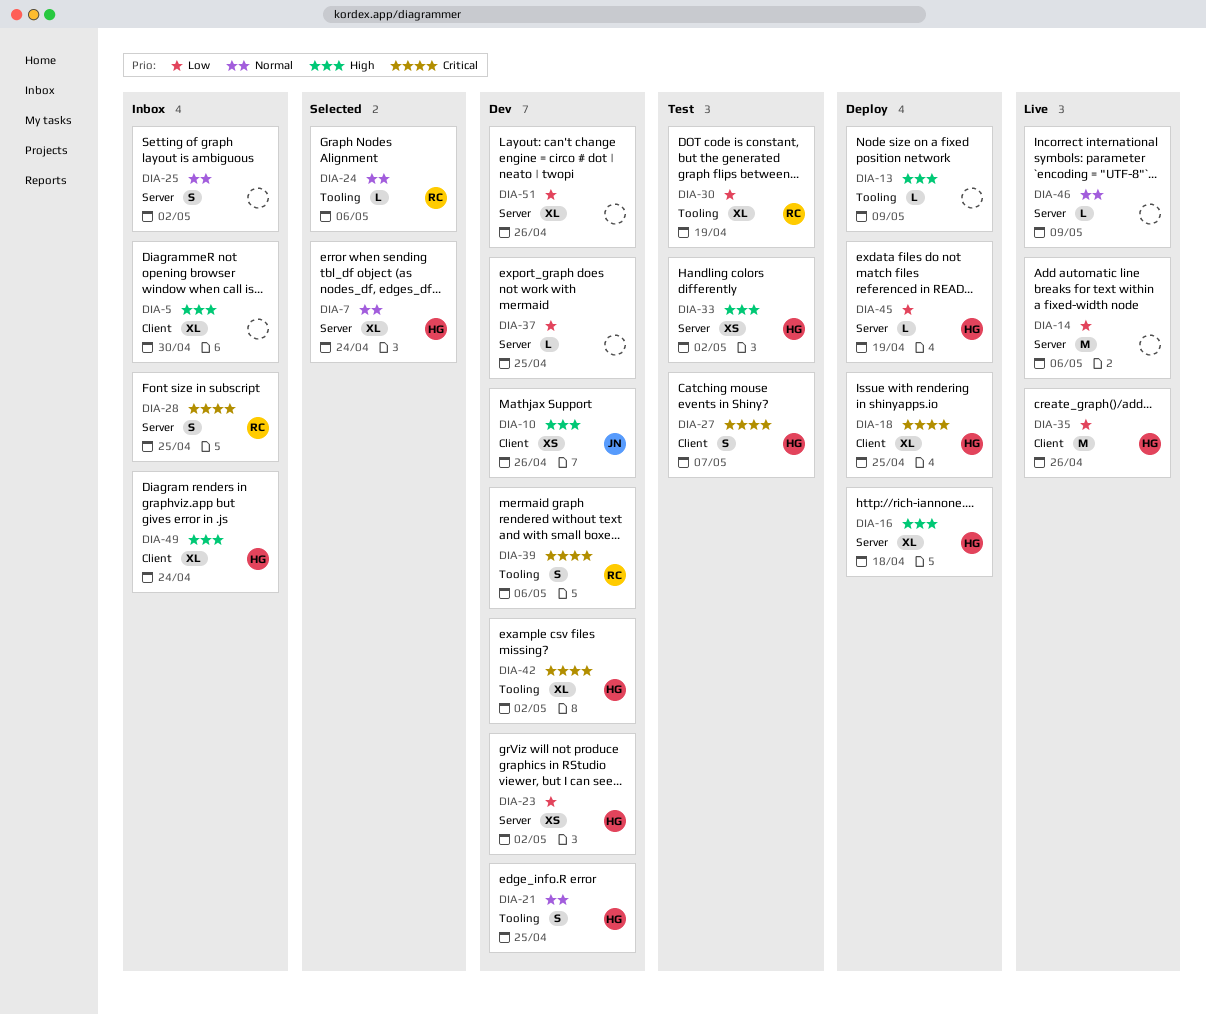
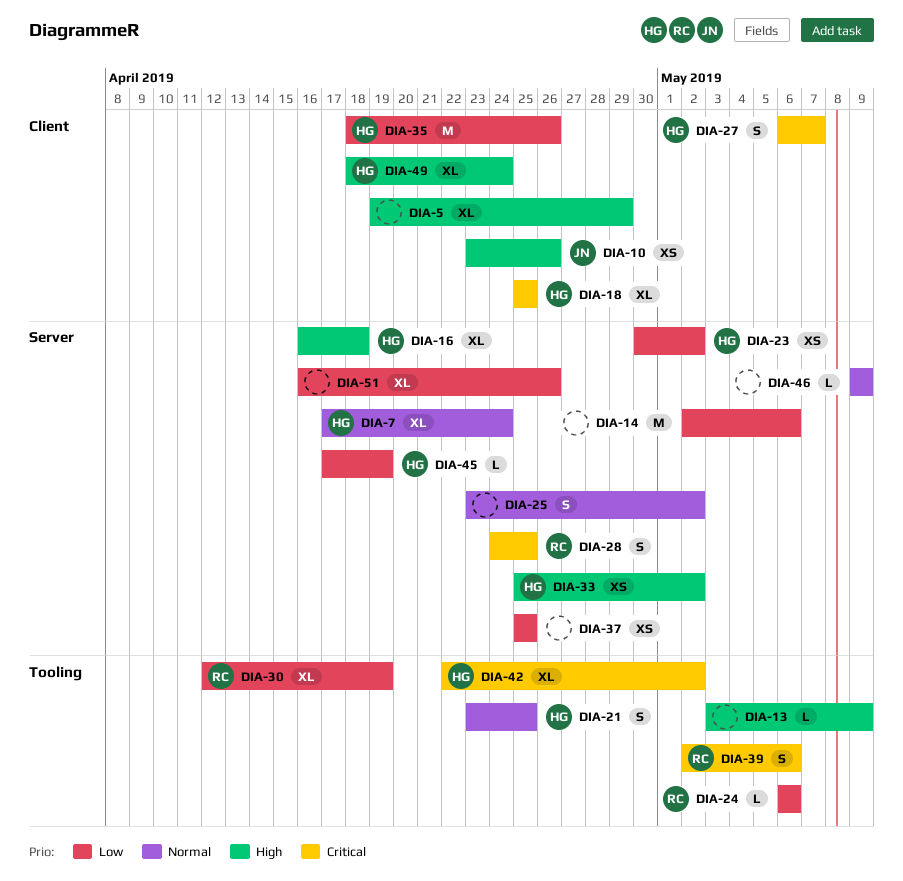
DIA-5, due: Apr 30 -> Apr 29
DIA-24, priority: Normal -> Low
DIA-37, estimate: L -> XS

